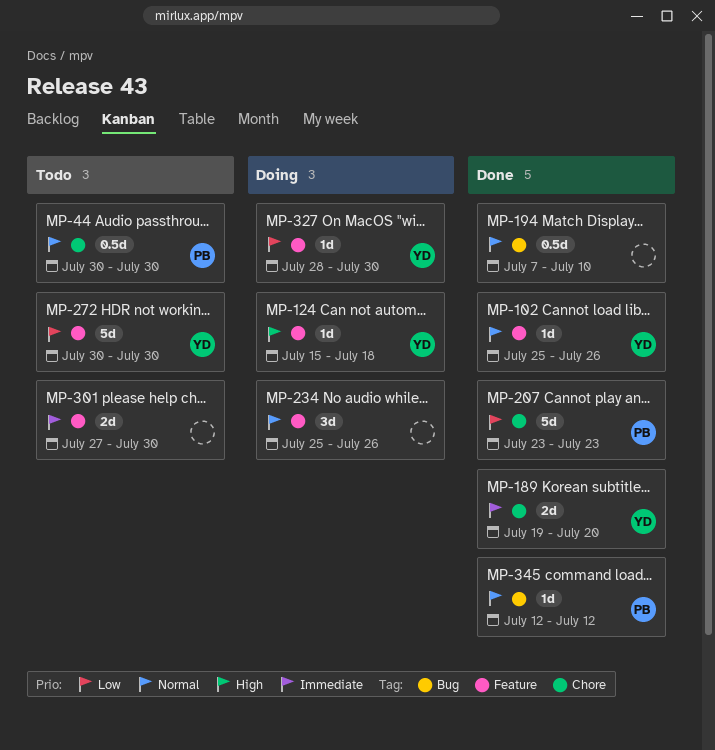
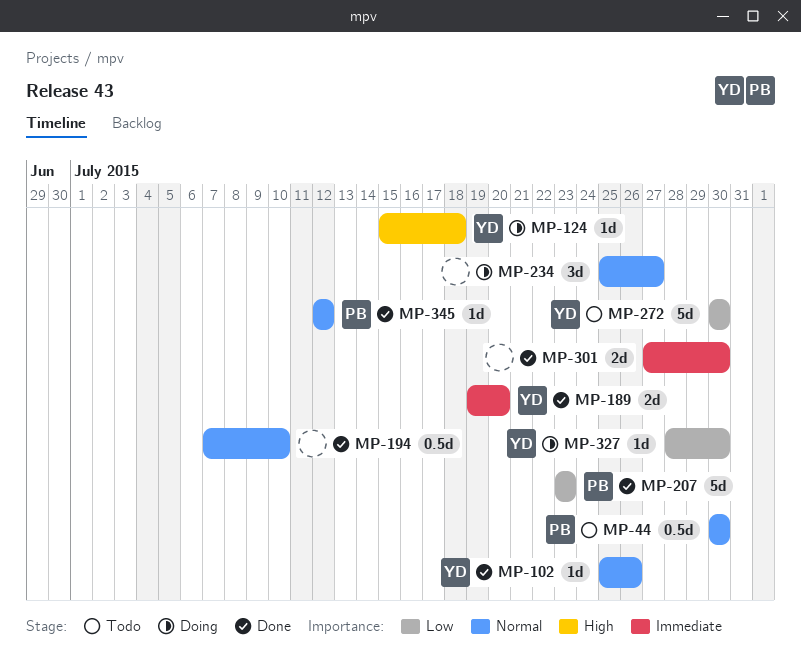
MP-234, due: Jul 26 -> Jul 27
MP-301, status: Todo -> Done

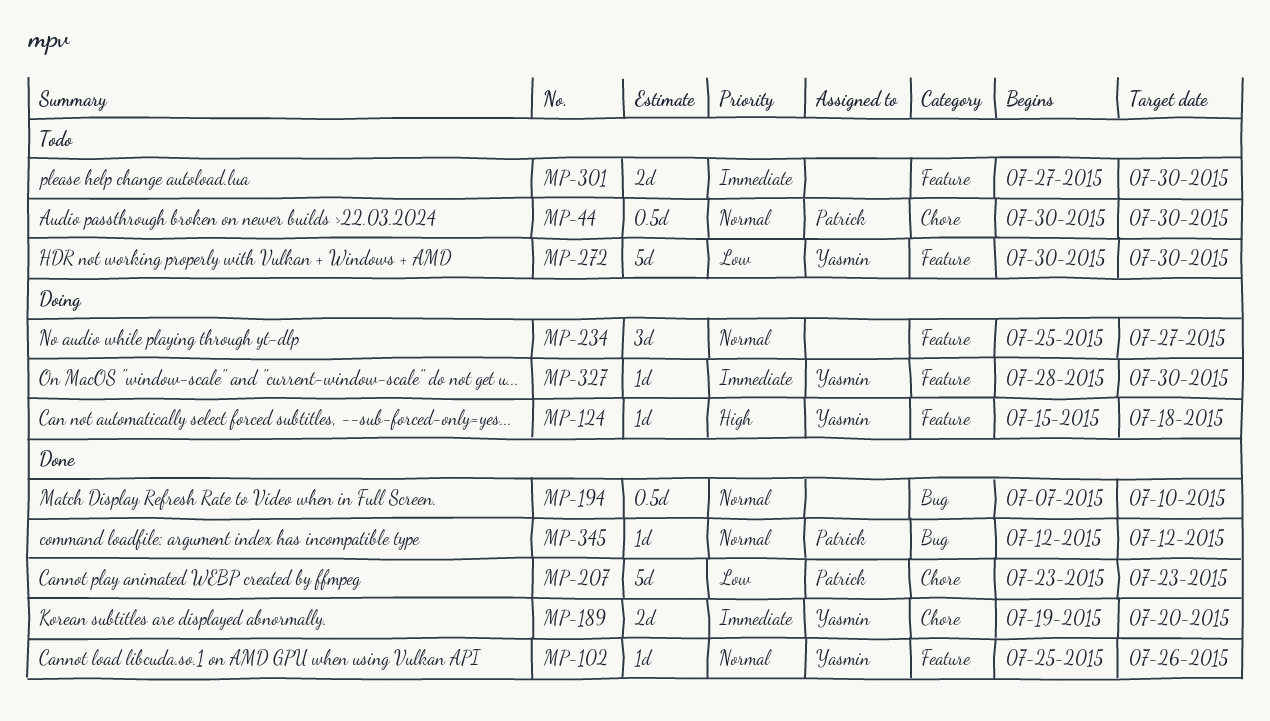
MP-301, status: Done -> Todo
MP-327, priority: Low -> Immediate

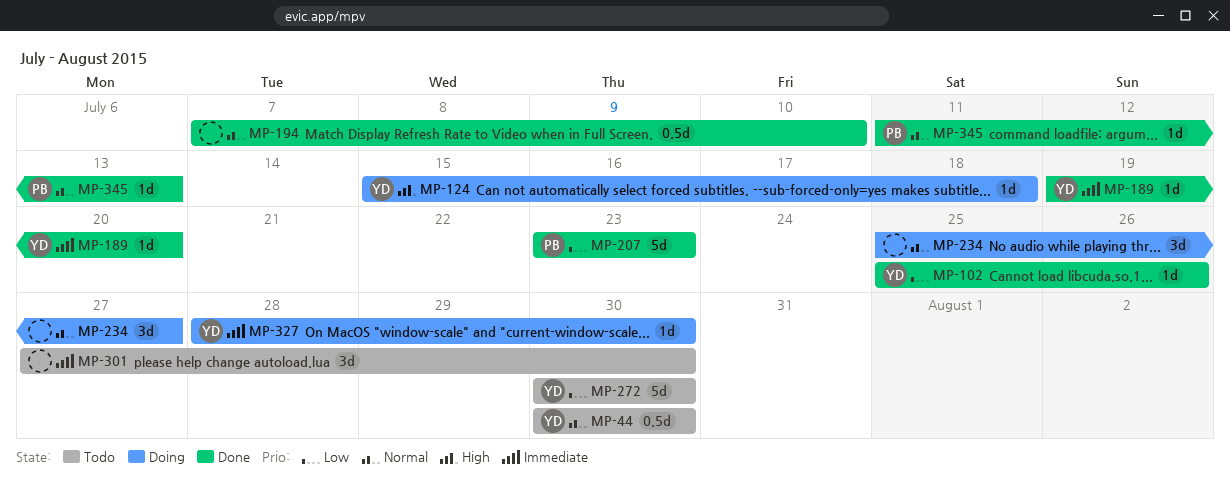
MP-44, owner: Patrick -> Yasmin
MP-102, priority: Normal -> Low
MP-189, estimate: 2d -> 1d
MP-301, estimate: 2d -> 3d
MP-345, start: Jul 12 -> Jul 11
MP-345, due: Jul 12 -> Jul 13

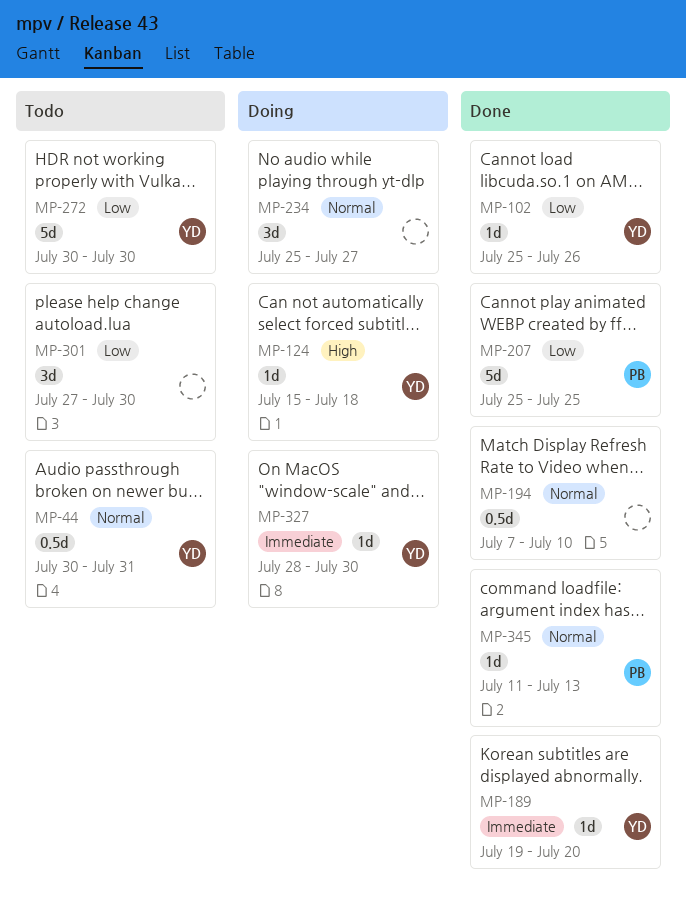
MP-44, due: Jul 30 -> Jul 31
MP-207, start: Jul 23 -> Jul 25
MP-207, due: Jul 23 -> Jul 25
MP-301, priority: Immediate -> Low

